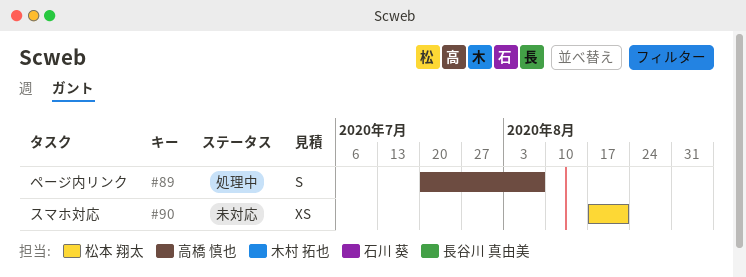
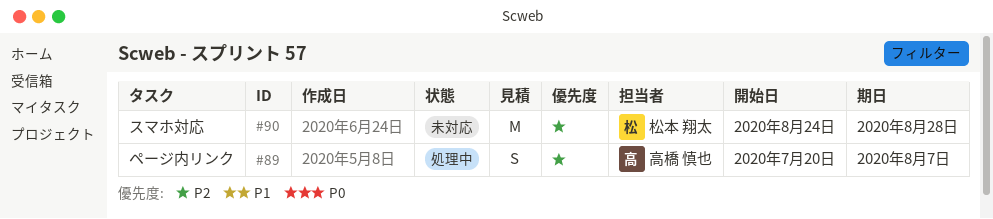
#90, estimate: XS -> M
#90, start: Aug 17 -> Aug 24
#90, due: Aug 21 -> Aug 28

